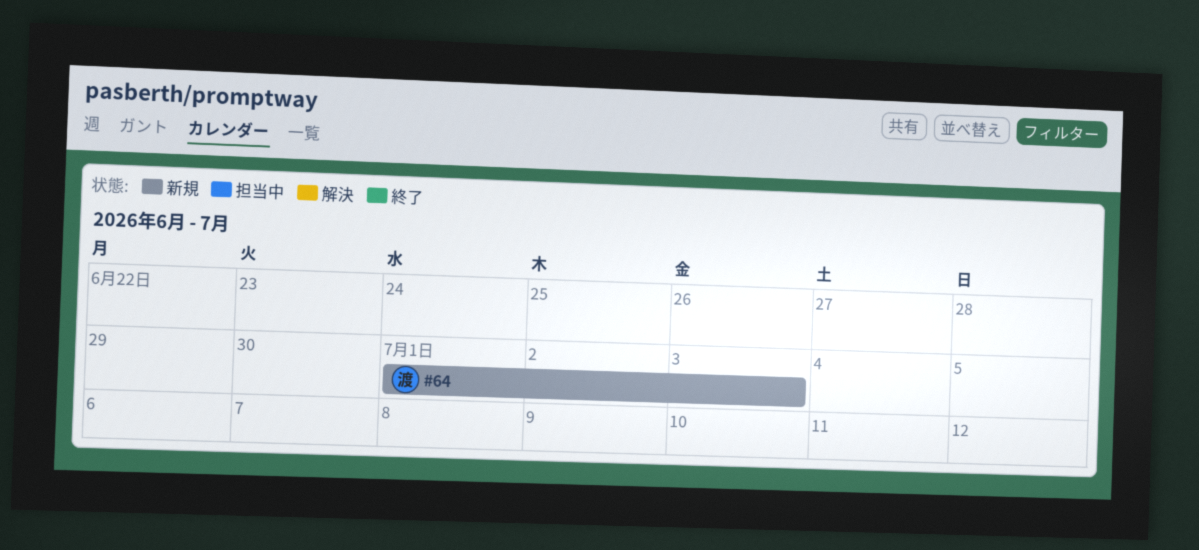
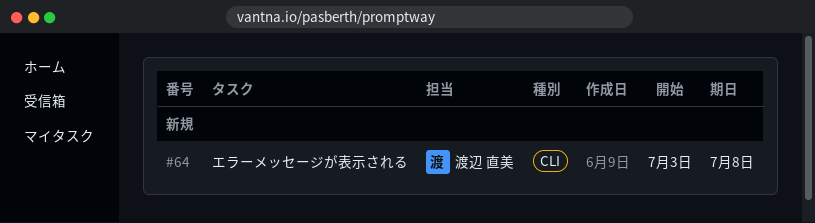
#64, start: Jul 1 -> Jul 3
#64, due: Jul 3 -> Jul 8

